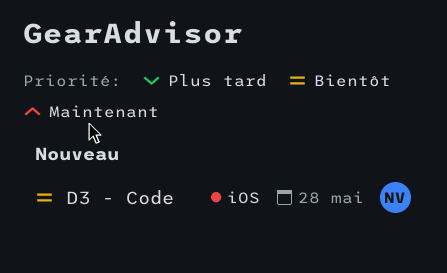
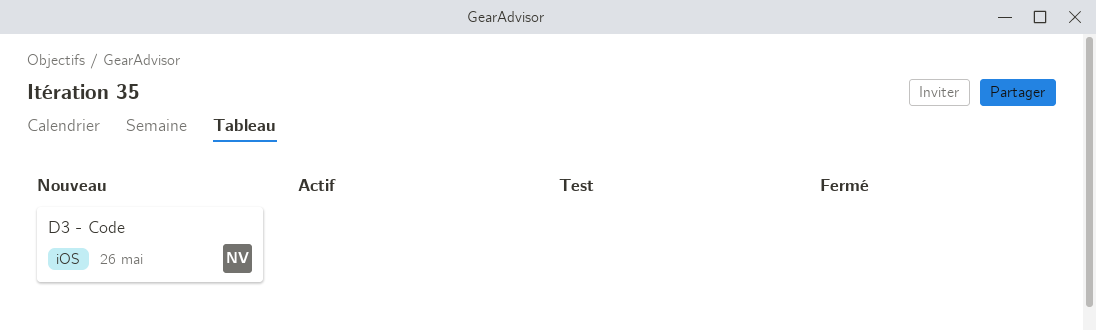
D3 - Code, due: May 28 -> May 26

